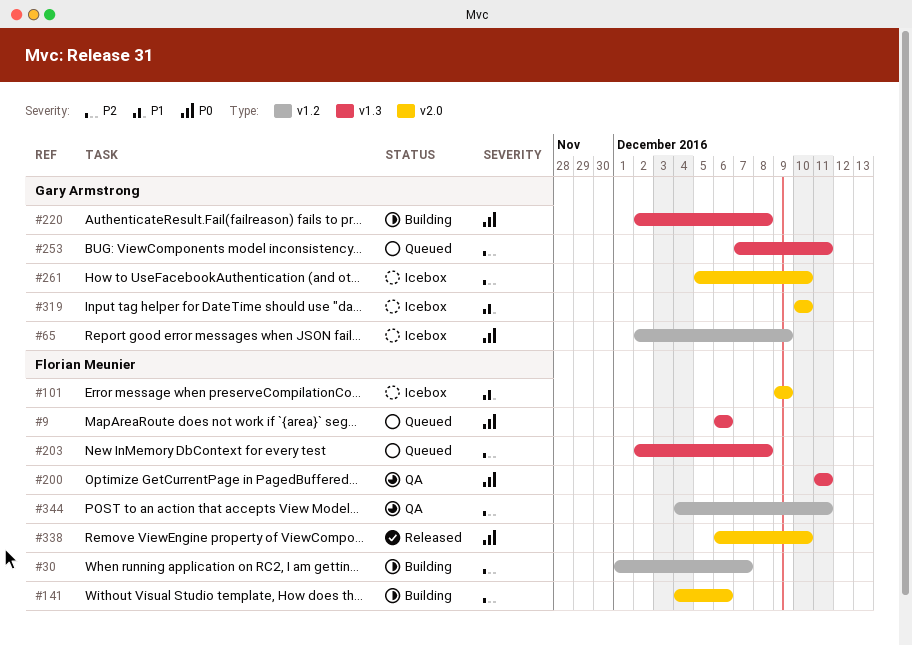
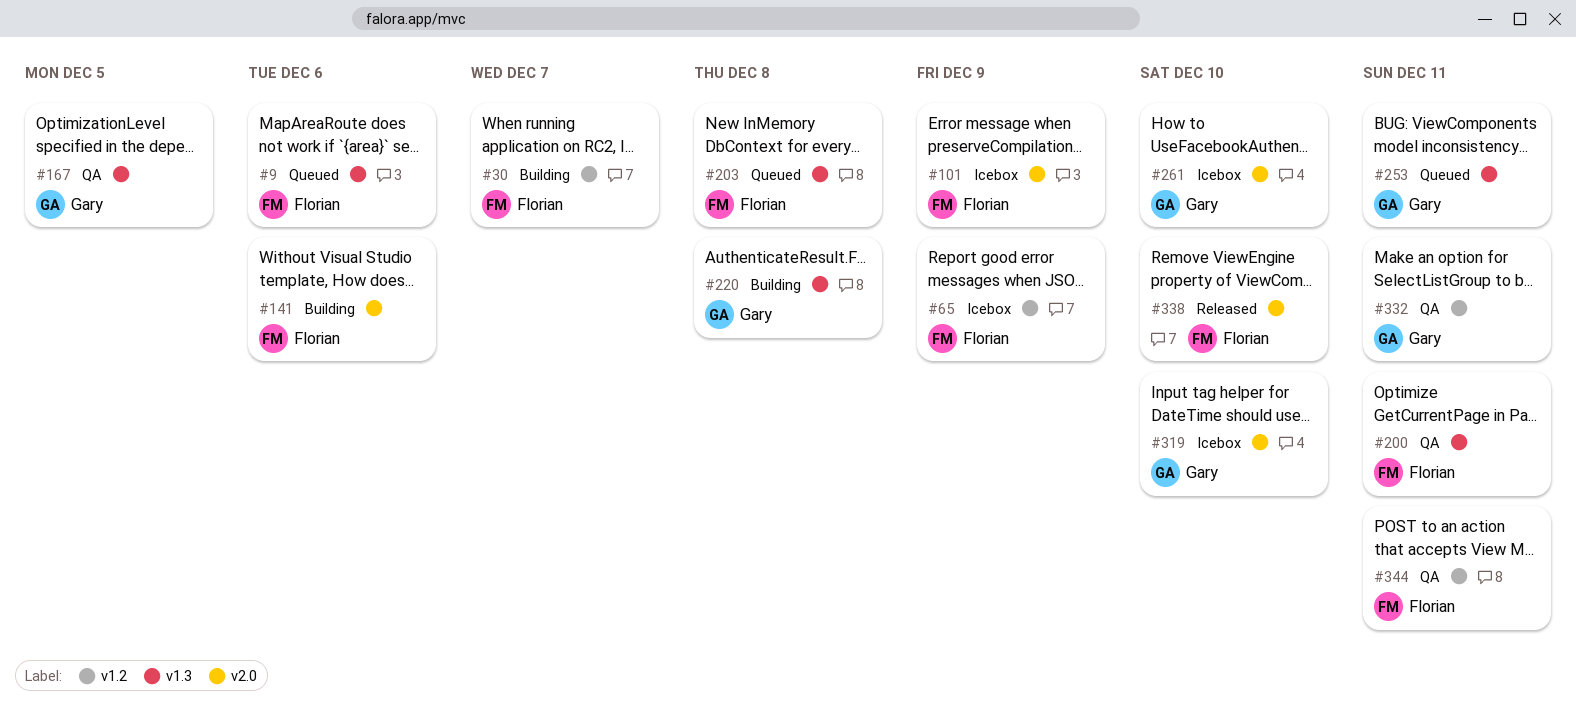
#65, owner: Gary Armstrong -> Florian Meunier
#167: none -> present
#332: none -> present

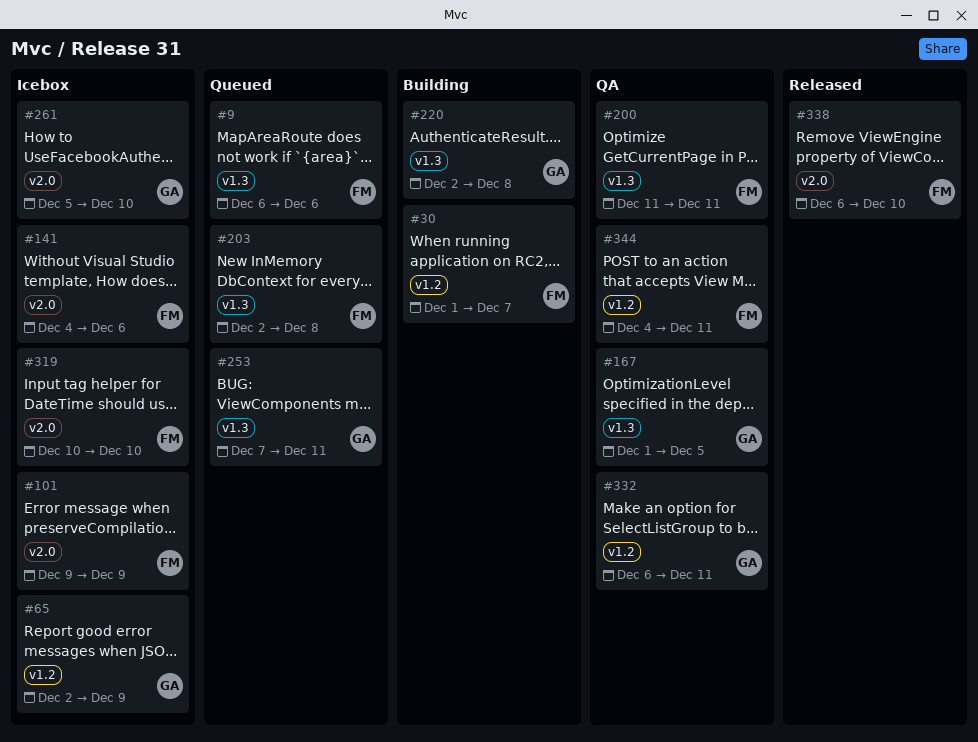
#65, owner: Florian -> Gary
#141, status: Building -> Icebox
#319, owner: Gary -> Florian

